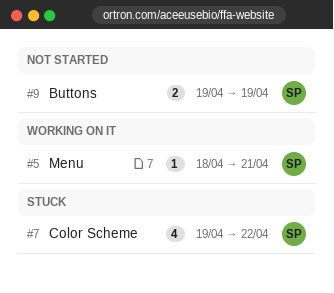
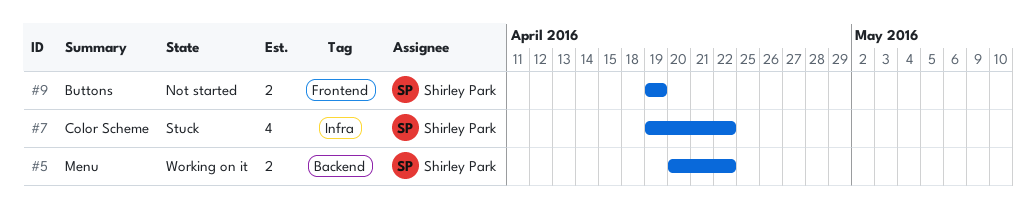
#5, estimate: 1 -> 2
#5, start: Apr 18 -> Apr 20
#5, due: Apr 21 -> Apr 22

